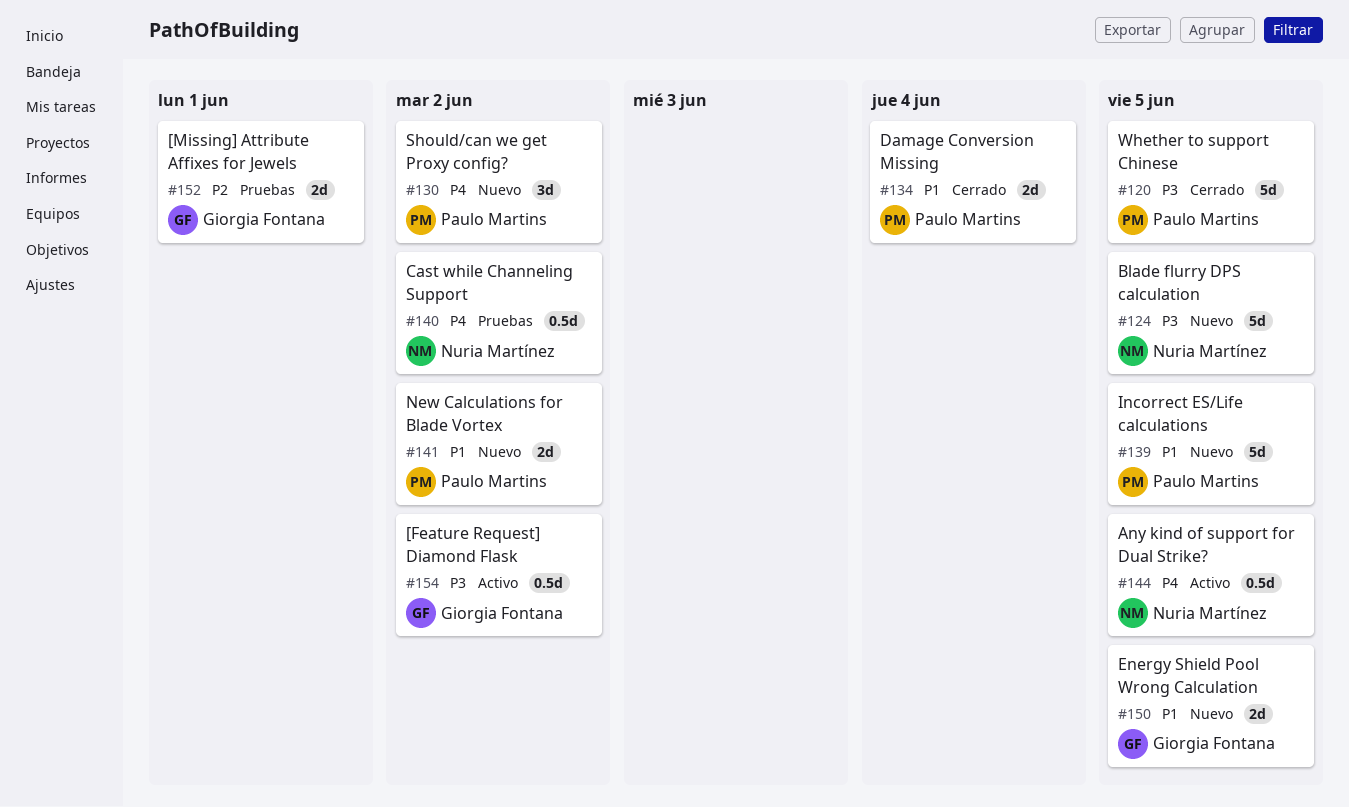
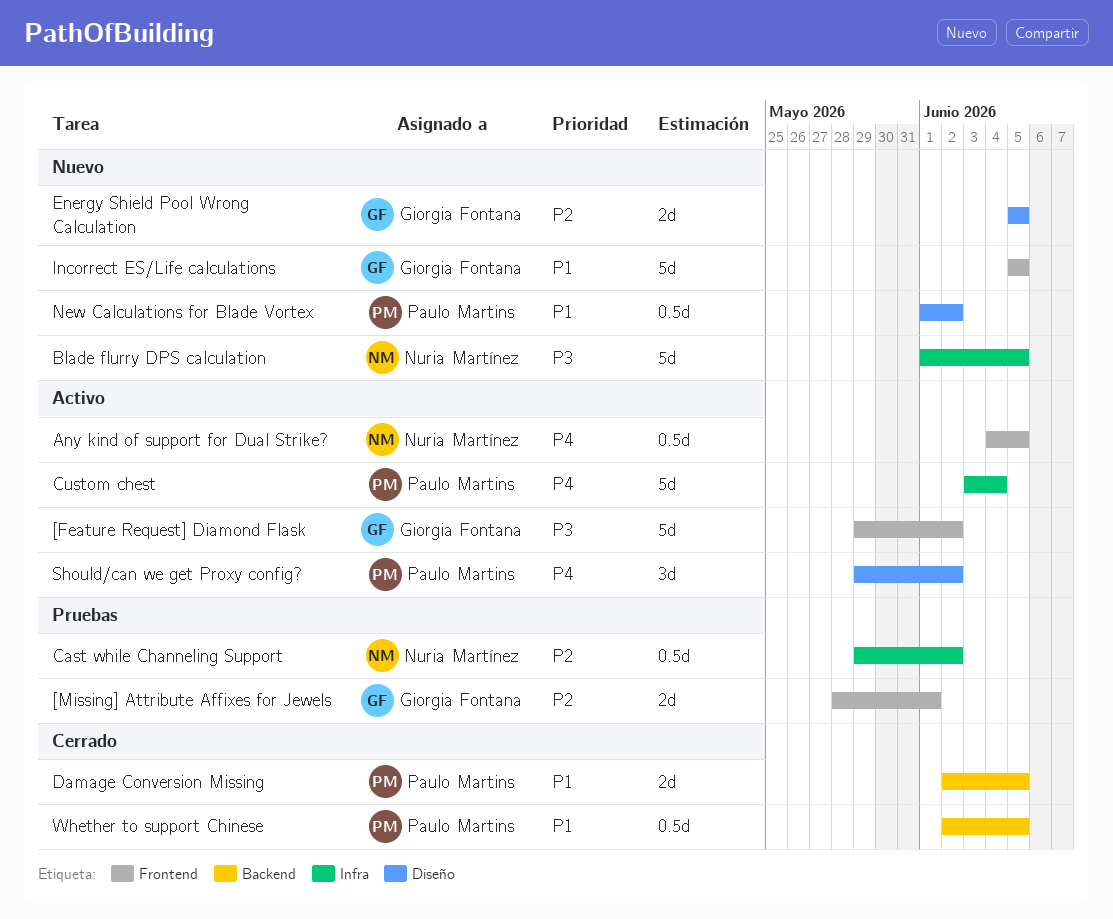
[Feature Request] Diamond Flask, estimate: 0.5d -> 5d
Cast while Channeling Support, priority: P4 -> P2
Custom chest: none -> present
Damage Conversion Missing, due: Jun 4 -> Jun 5
Energy Shield Pool Wrong Calculation, priority: P1 -> P2
Incorrect ES/Life calculations, owner: Paulo Martins -> Giorgia Fontana
New Calculations for Blade Vortex, estimate: 2d -> 0.5d
Should/can we get Proxy config?, status: Nuevo -> Activo
Whether to support Chinese, priority: P3 -> P1
Whether to support Chinese, estimate: 5d -> 0.5d

